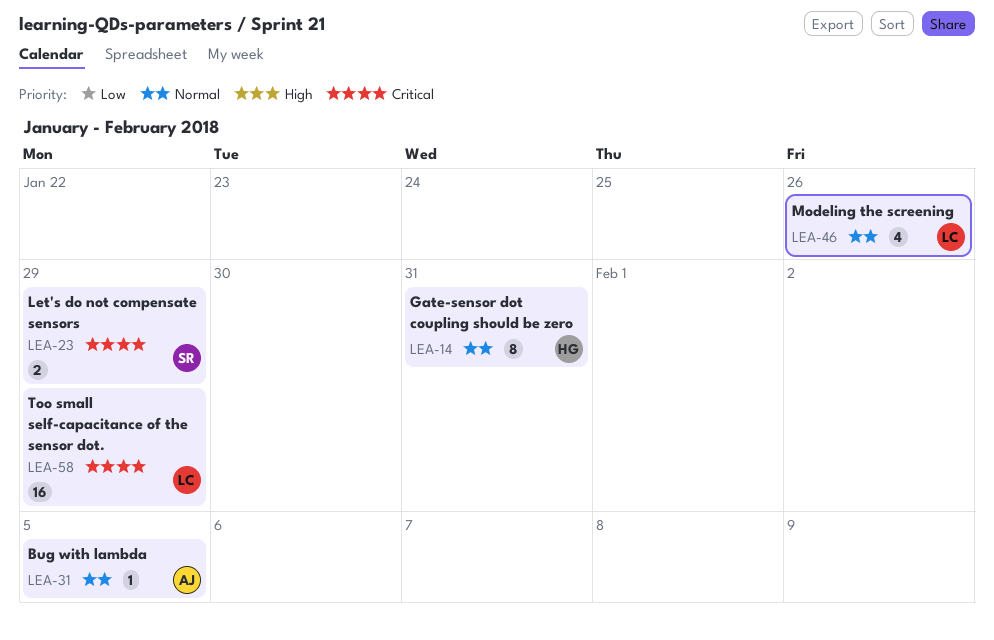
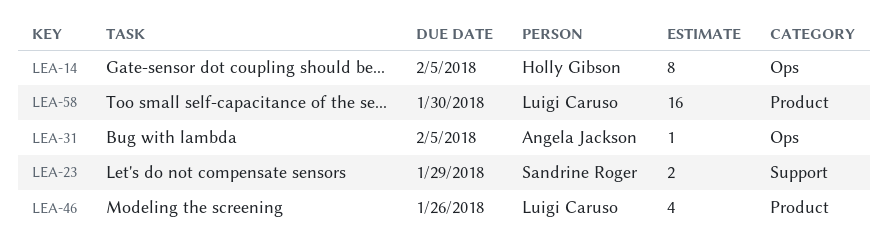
LEA-14, due: Jan 31 -> Feb 5
LEA-58, due: Jan 29 -> Jan 30

